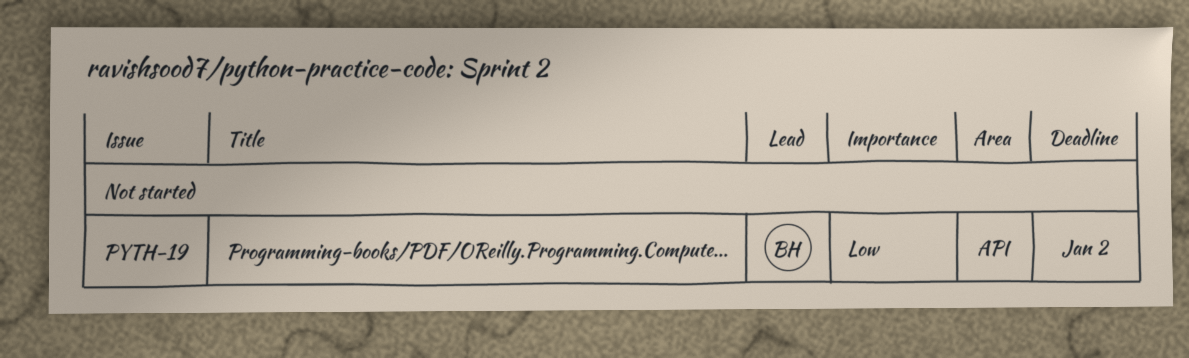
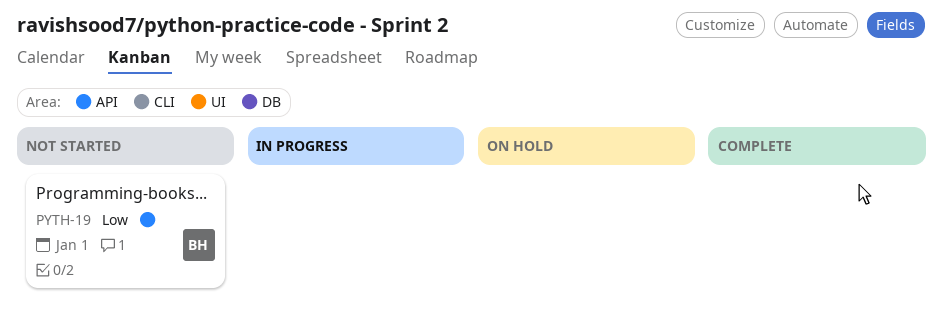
PYTH-19, due: Jan 2 -> Jan 1

